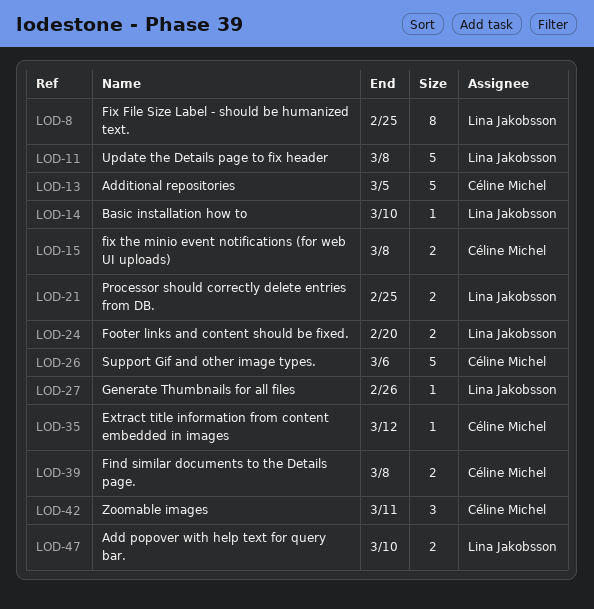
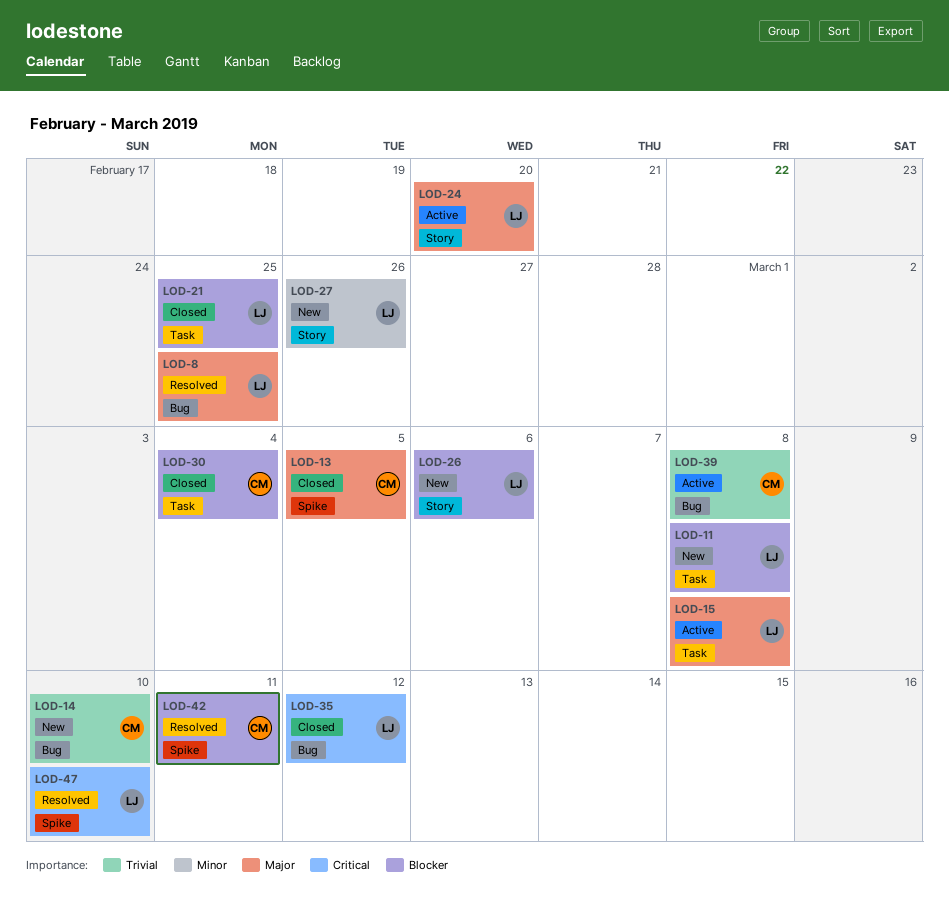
LOD-14, owner: Lina Jakobsson -> Céline Michel
LOD-15, owner: Céline Michel -> Lina Jakobsson
LOD-26, owner: Céline Michel -> Lina Jakobsson
LOD-30: none -> present
LOD-35, owner: Céline Michel -> Lina Jakobsson

